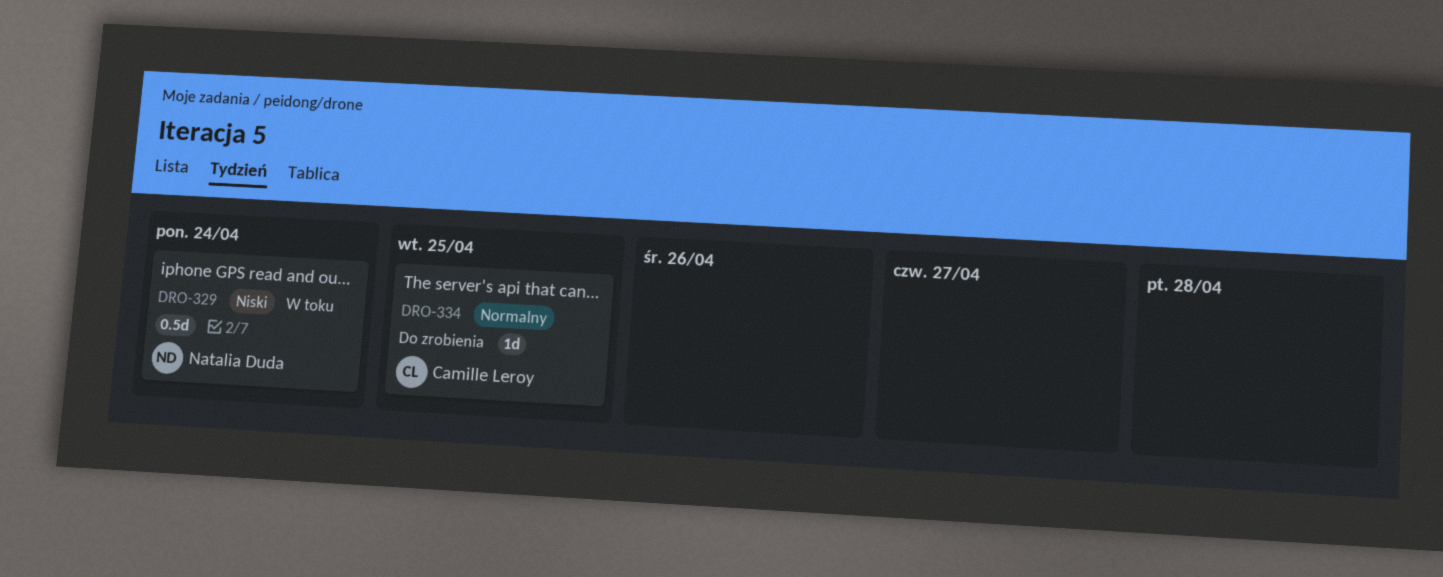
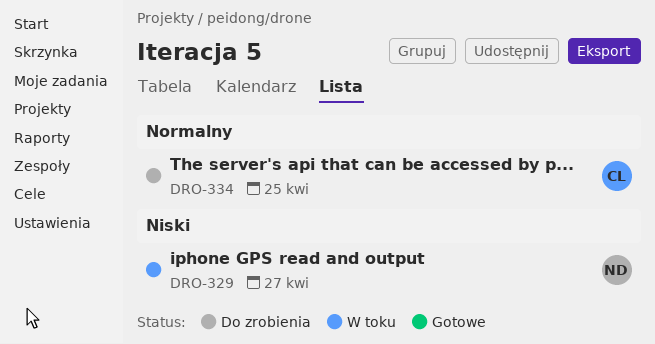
DRO-329, due: Apr 24 -> Apr 27

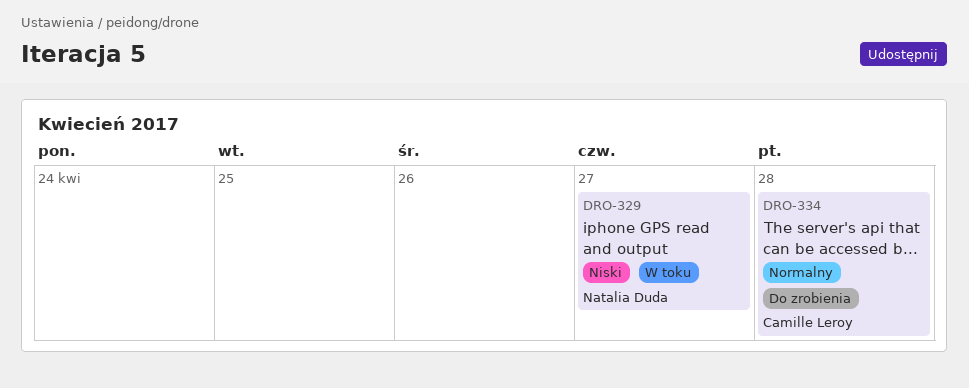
DRO-334, due: Apr 25 -> Apr 28

